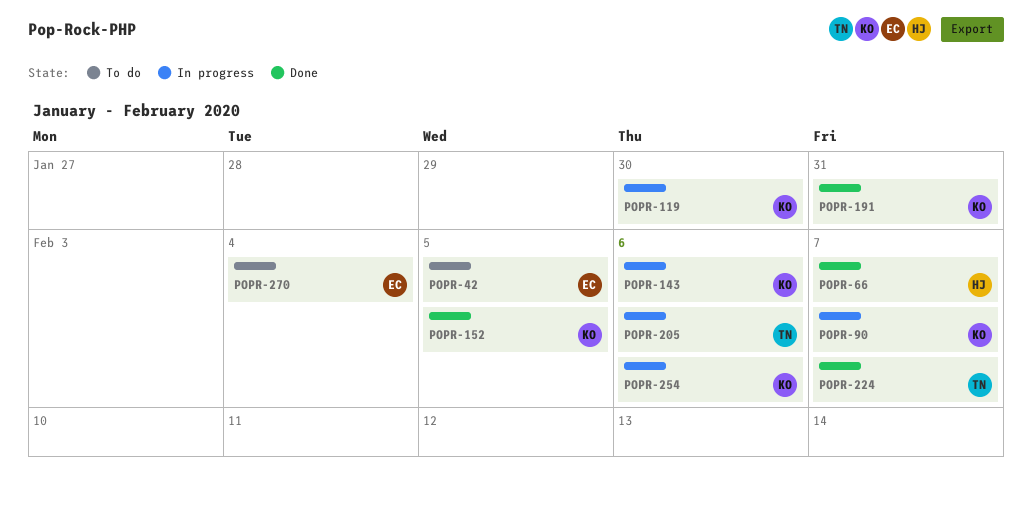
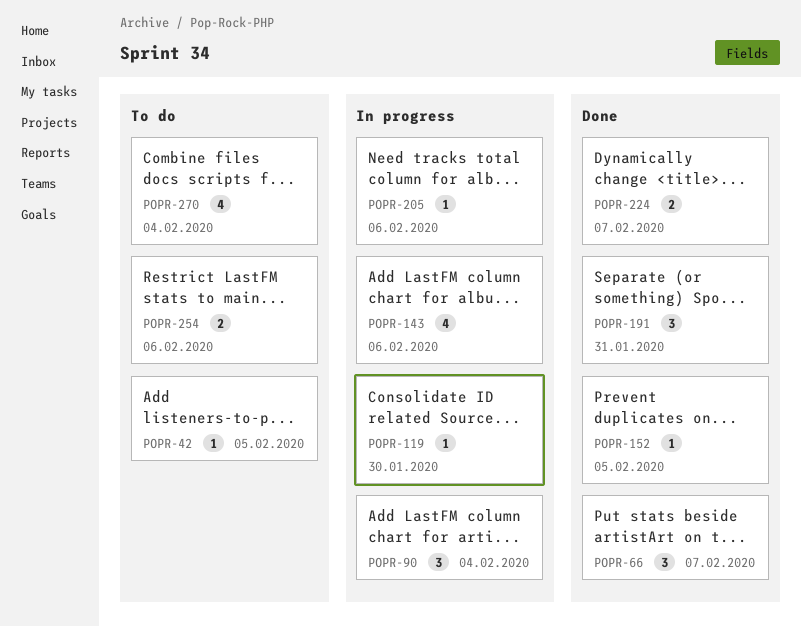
POPR-90, due: Feb 7 -> Feb 4
POPR-254, status: In progress -> To do

